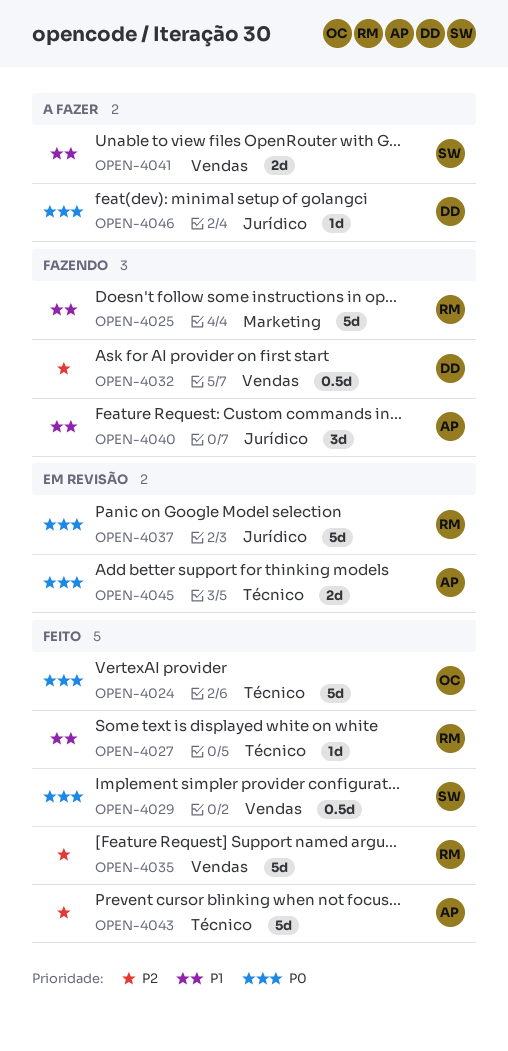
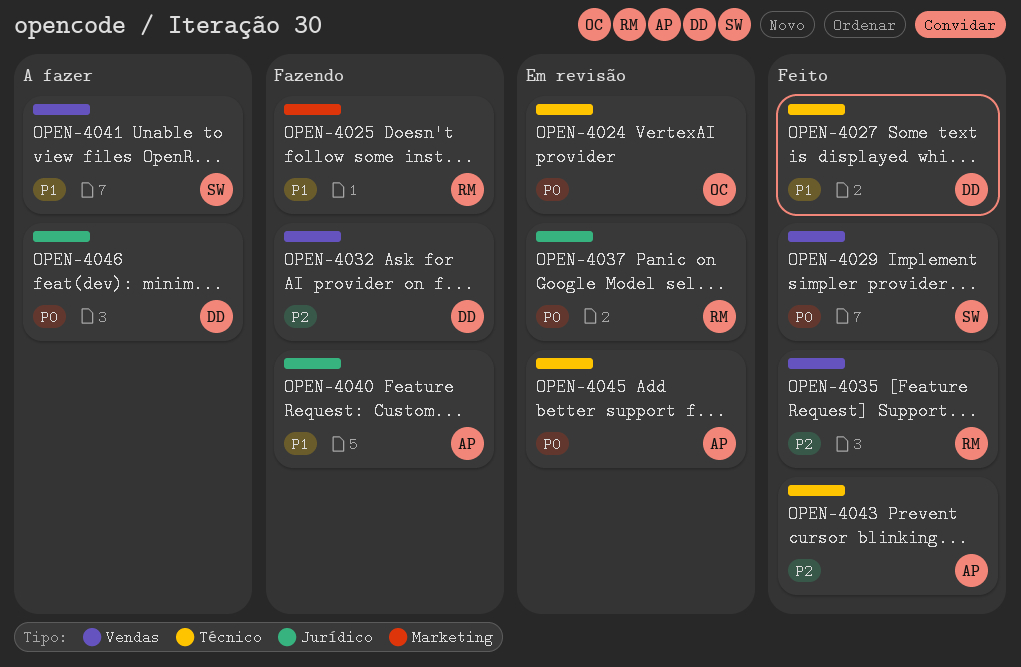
OPEN-4024, status: Feito -> Em revisão
OPEN-4027, owner: RM -> DD

